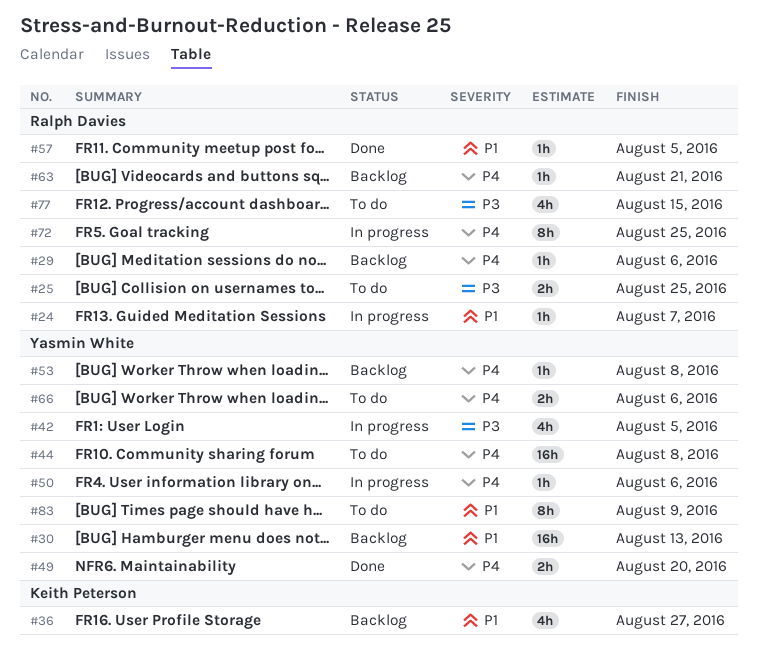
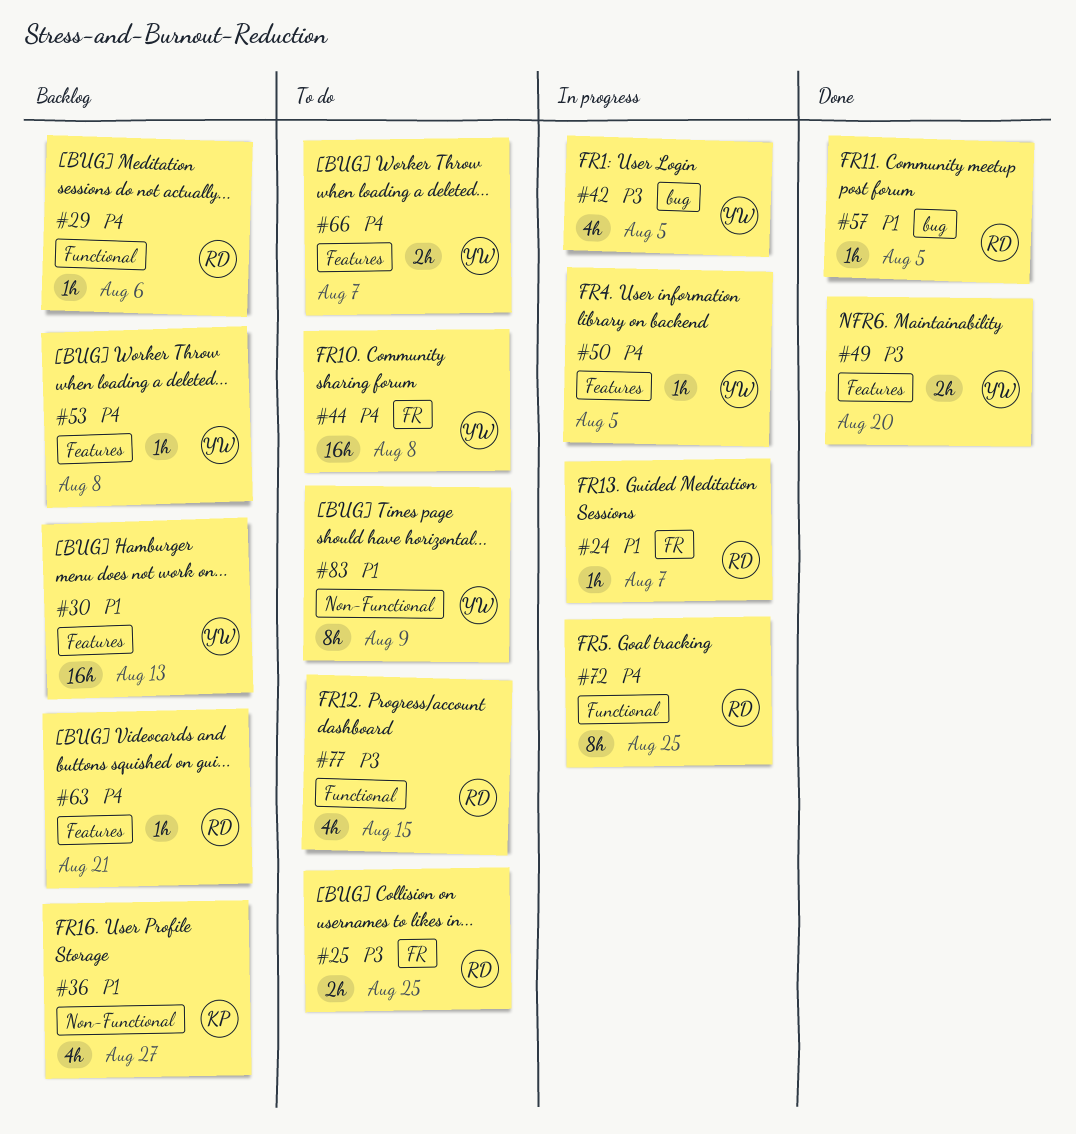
#49, priority: P4 -> P3
#50, due: Aug 6 -> Aug 5
#66, due: Aug 6 -> Aug 7

